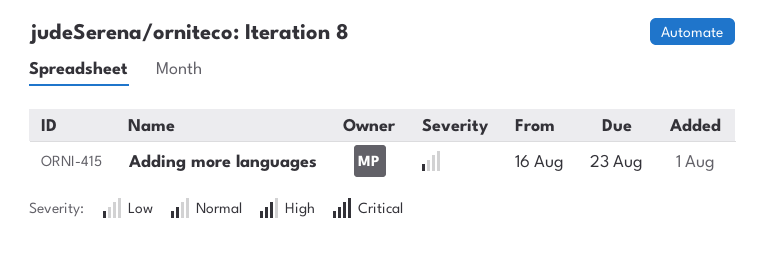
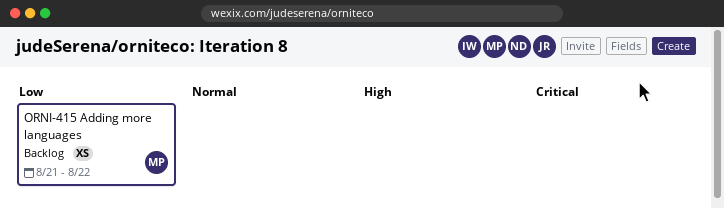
ORNI-415, start: Aug 16 -> Aug 21
ORNI-415, due: Aug 23 -> Aug 22

